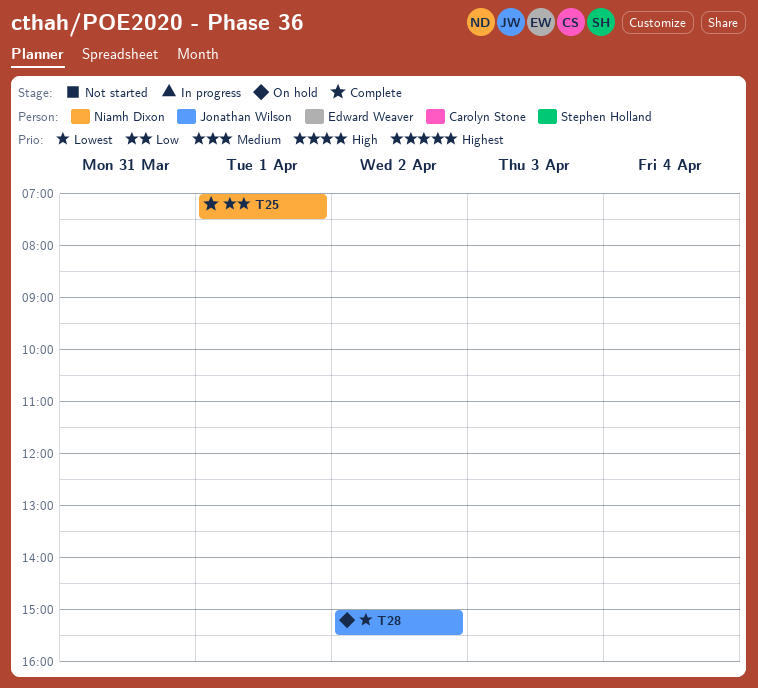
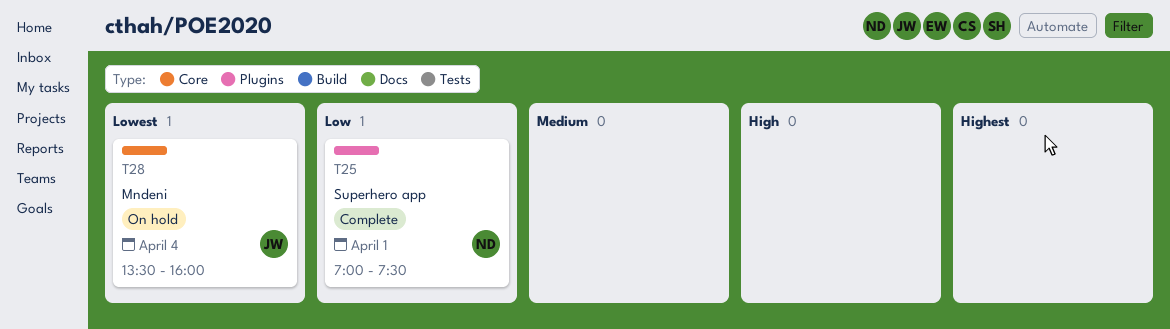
T28, day: Apr 2 -> Apr 4
T28, begins: 15:00 -> 13:30
T28, ends: 15:30 -> 16:00

